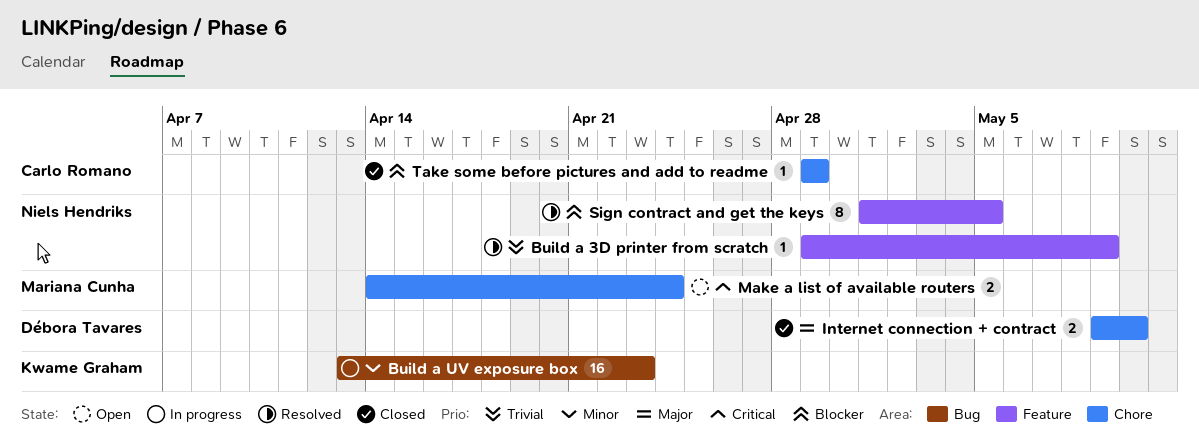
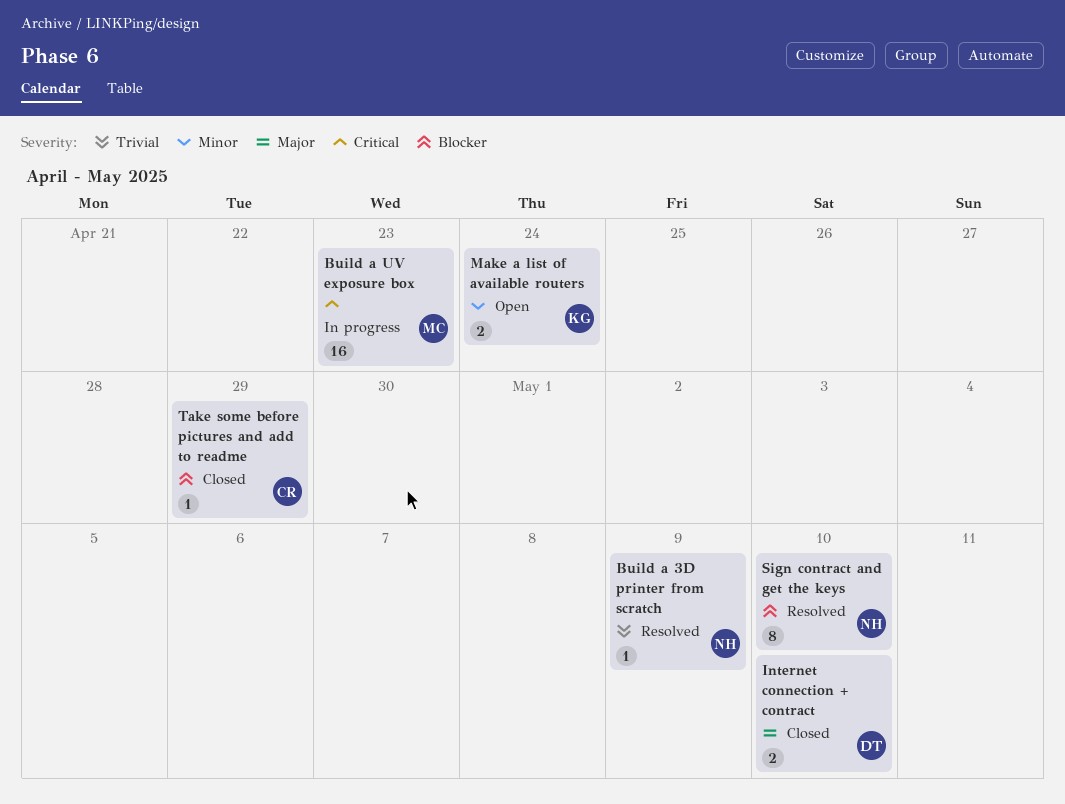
Build a UV exposure box, owner: Kwame Graham -> Mariana Cunha
Build a UV exposure box, priority: Minor -> Critical
Make a list of available routers, owner: Mariana Cunha -> Kwame Graham
Make a list of available routers, priority: Critical -> Minor
Sign contract and get the keys, due: May 5 -> May 10

